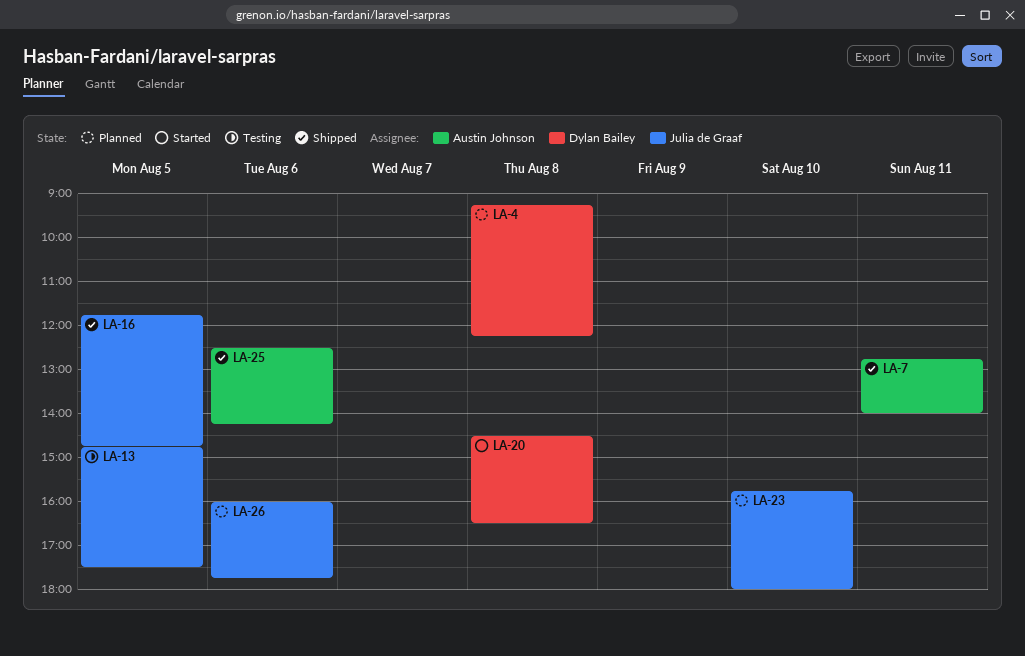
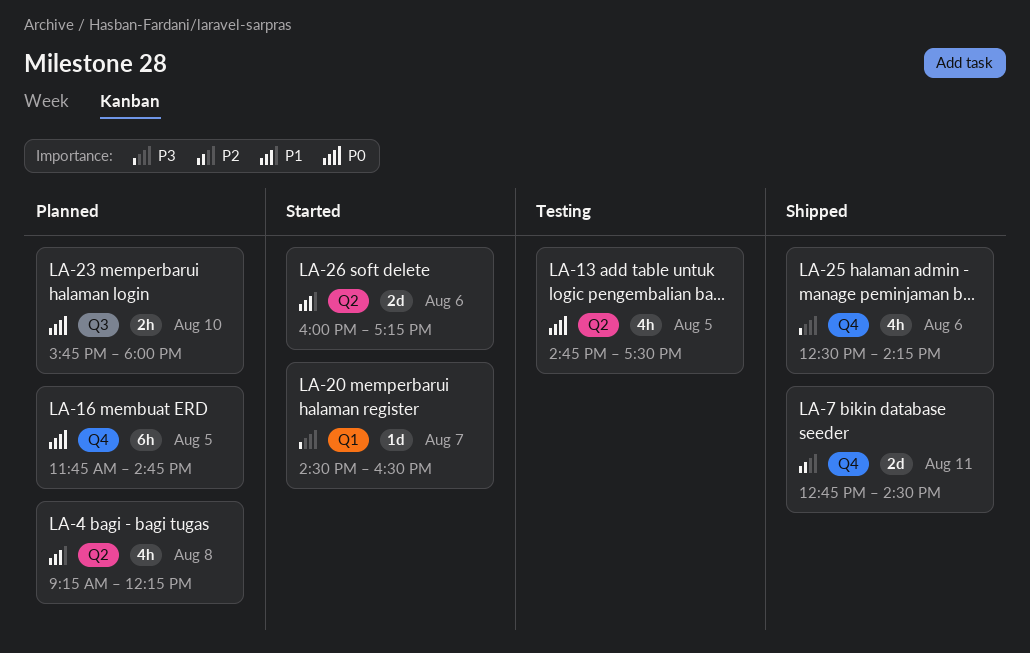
LA-7, ends: 14:00 -> 14:30
LA-16, status: Shipped -> Planned
LA-20, day: Aug 8 -> Aug 7
LA-26, status: Planned -> Started
LA-26, ends: 17:45 -> 17:15

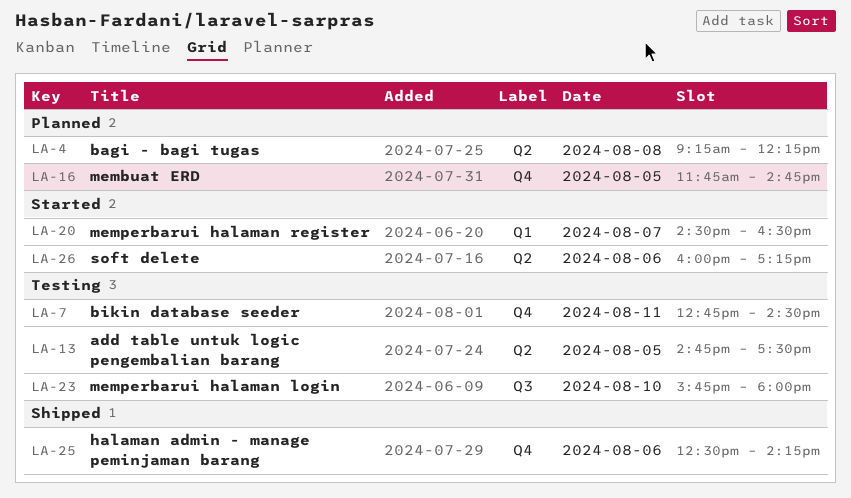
LA-7, status: Shipped -> Testing
LA-23, status: Planned -> Testing

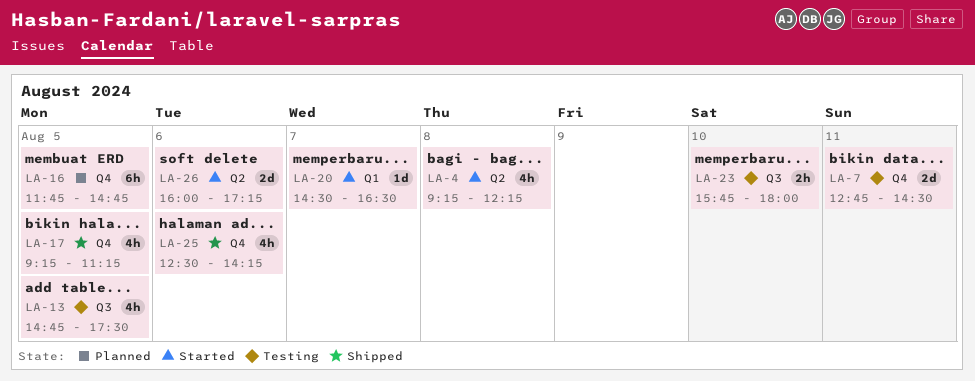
LA-4, status: Planned -> Started
LA-13, label: Q2 -> Q3
LA-17: none -> present

